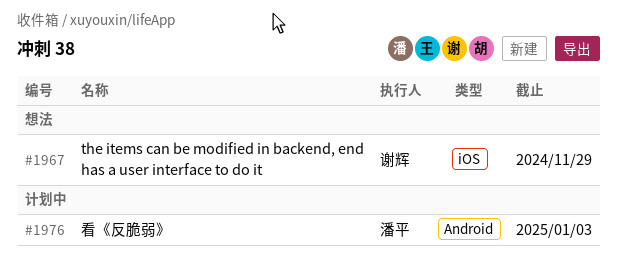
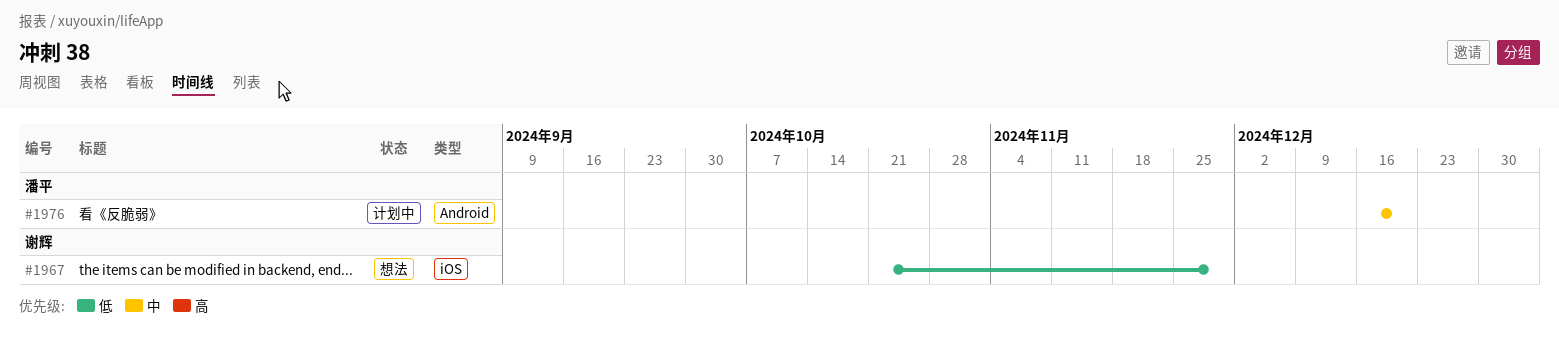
#1976, due: Jan 3 -> Dec 20

